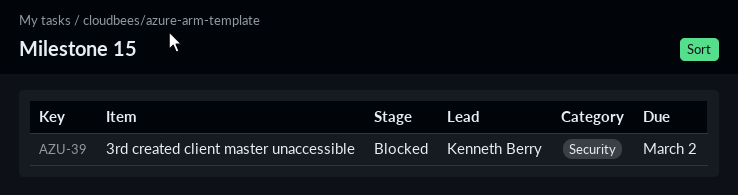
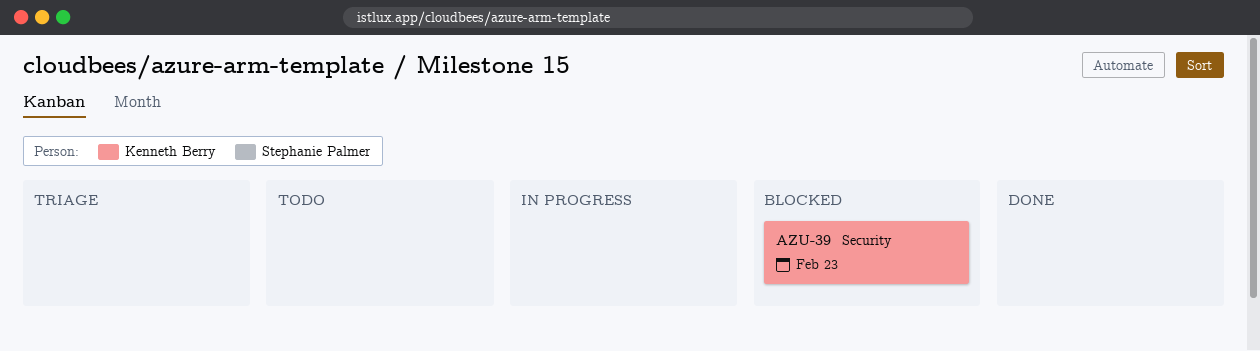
AZU-39, due: Mar 2 -> Feb 23

